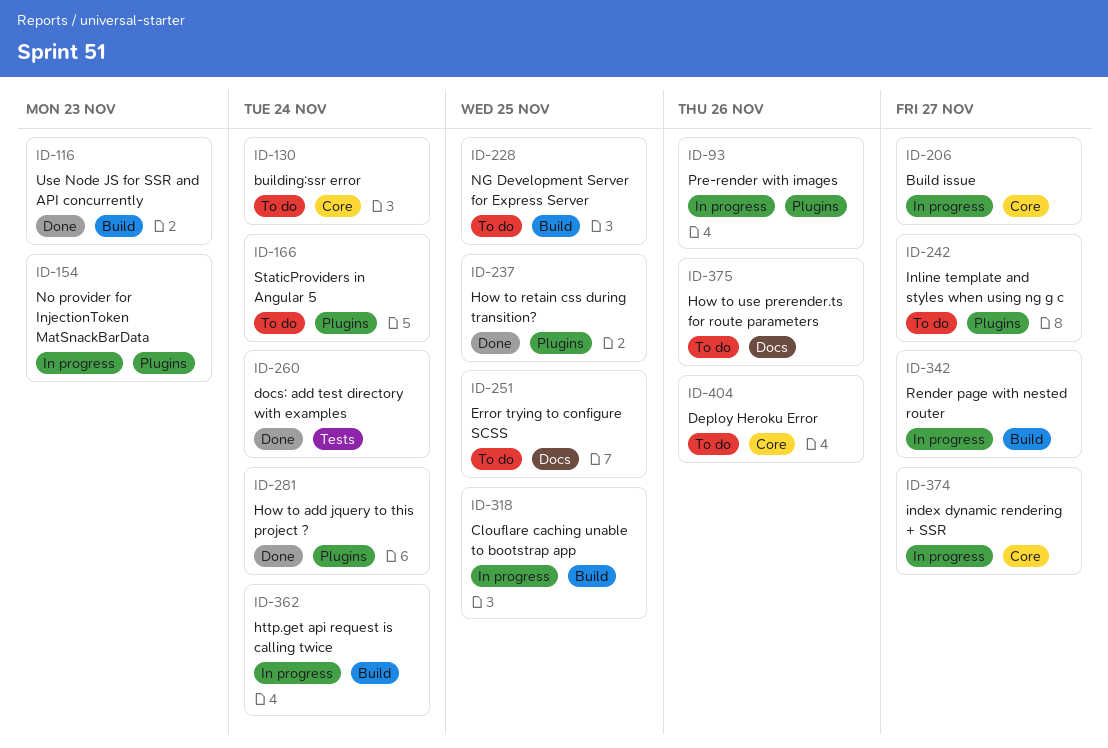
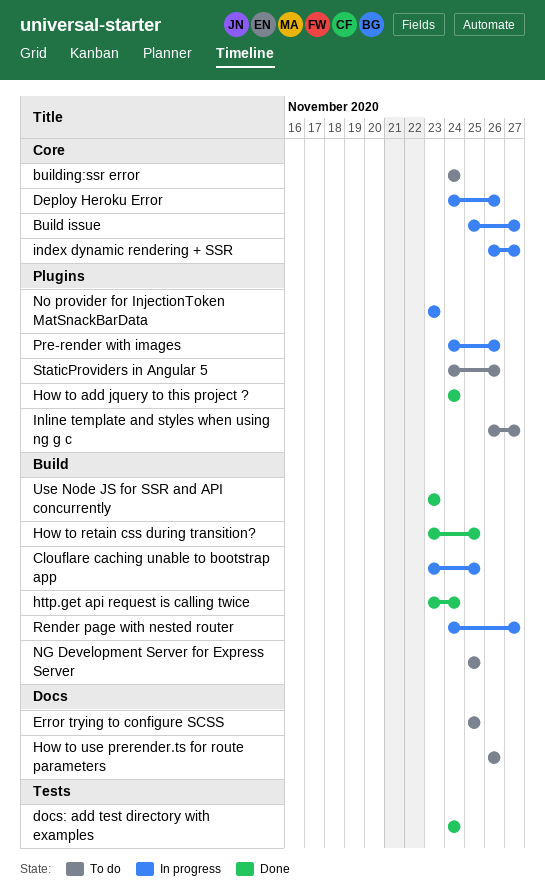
Deploy Heroku Error, status: To do -> In progress
How to retain css during transition?, label: Plugins -> Build
http.get api request is calling twice, status: In progress -> Done
StaticProviders in Angular 5, due: Nov 24 -> Nov 26

